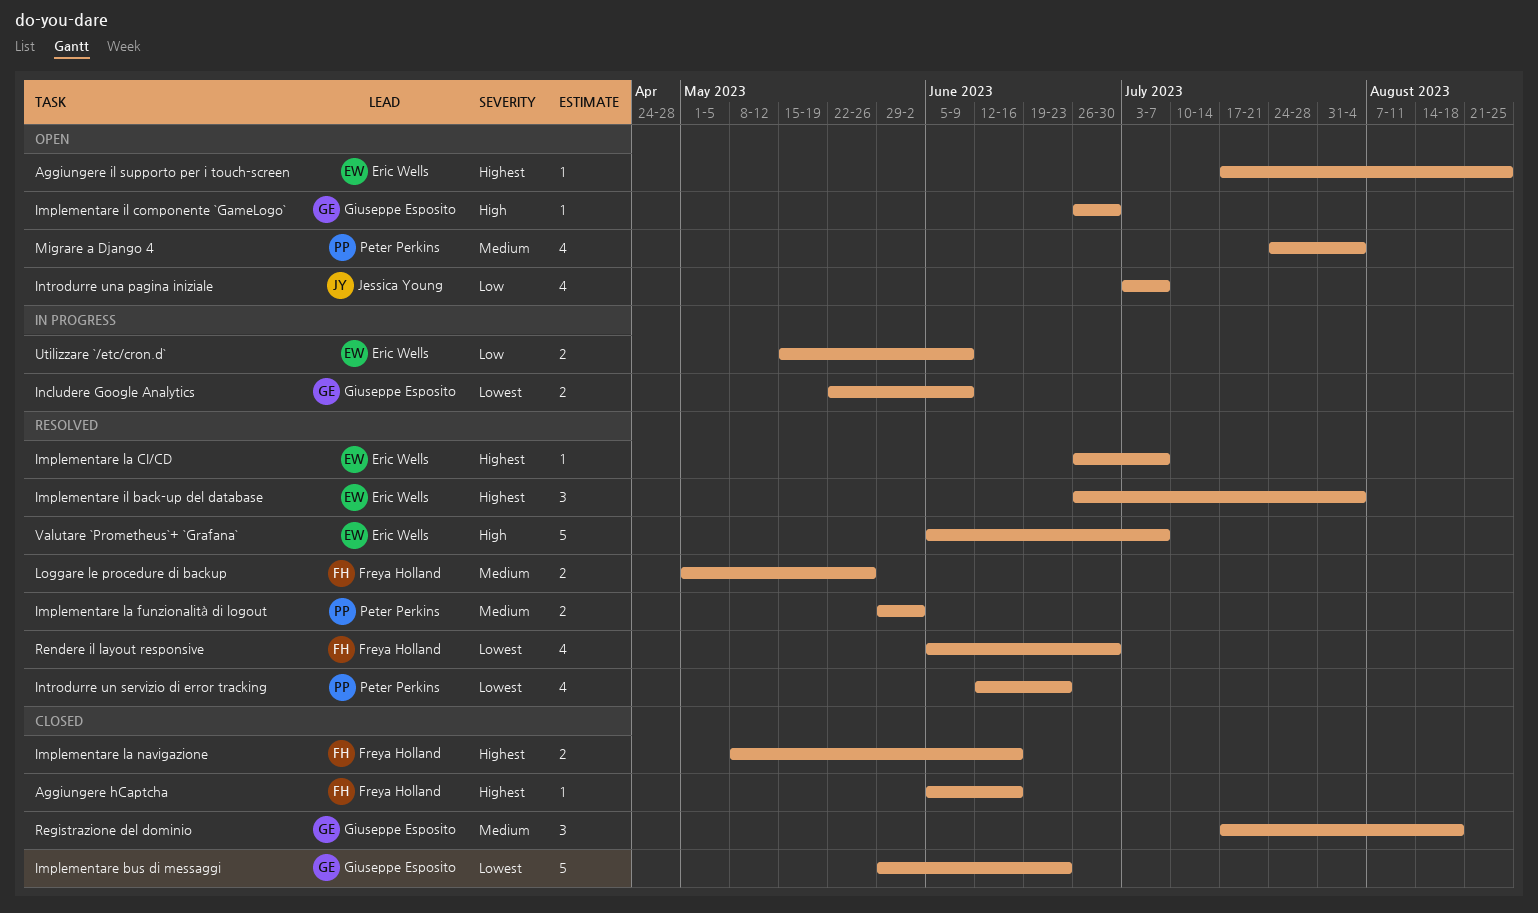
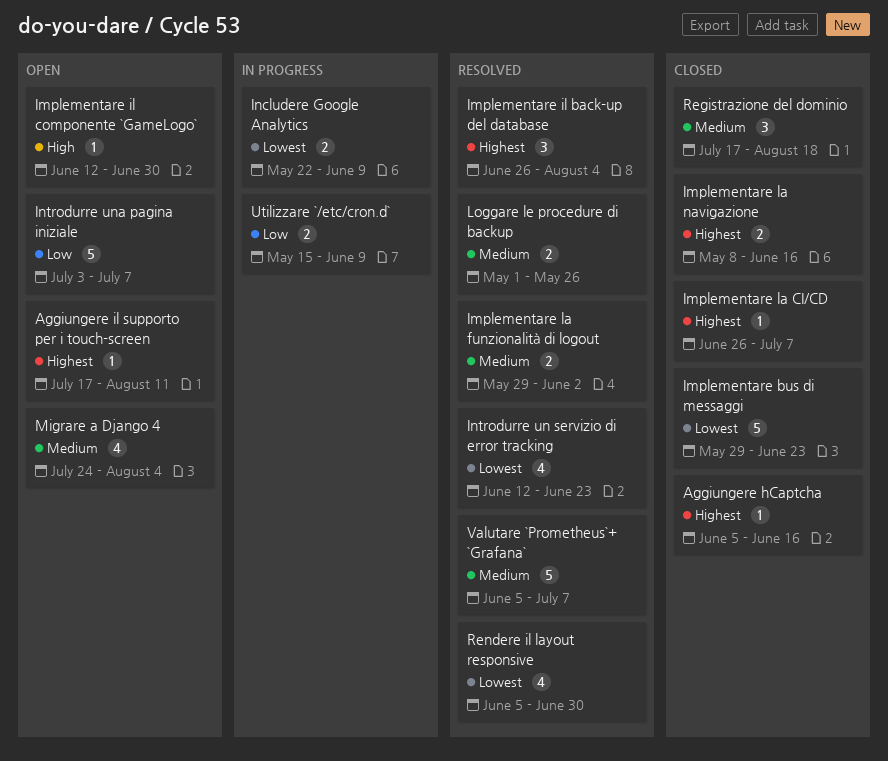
Aggiungere il supporto per i touch-screen, due: Aug 25 -> Aug 11
Implementare il componente `GameLogo`, start: Jun 26 -> Jun 12
Implementare la CI/CD, status: Resolved -> Closed
Introdurre una pagina iniziale, estimate: 4 -> 5
Valutare `Prometheus`+ `Grafana`, priority: High -> Medium

